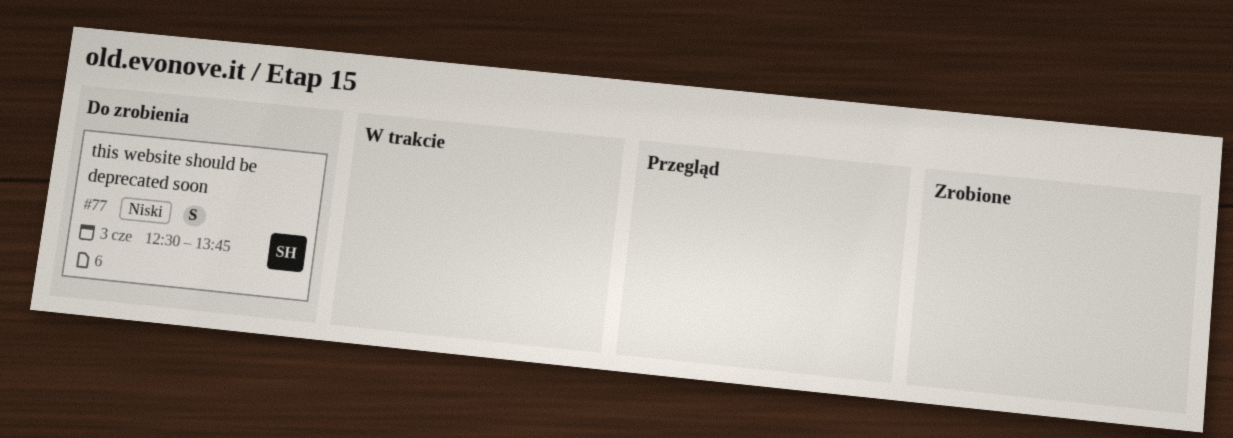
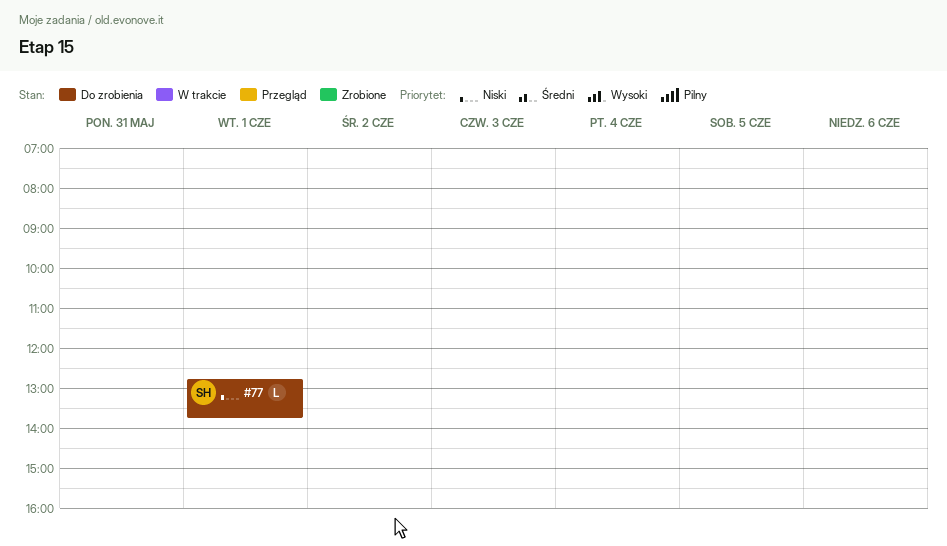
#77, estimate: S -> L
#77, day: Jun 3 -> Jun 1
#77, begins: 12:30 -> 12:45

